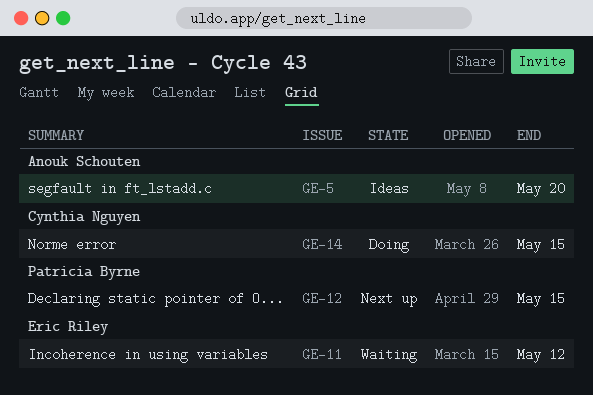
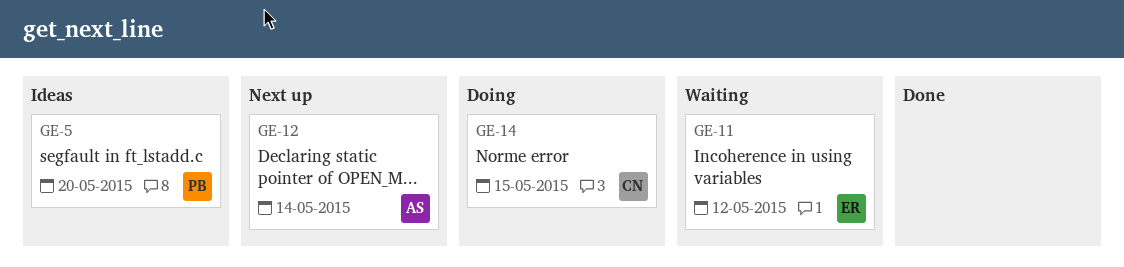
GE-5, owner: Anouk Schouten -> Patricia Byrne
GE-12, owner: Patricia Byrne -> Anouk Schouten
GE-12, due: May 15 -> May 14

